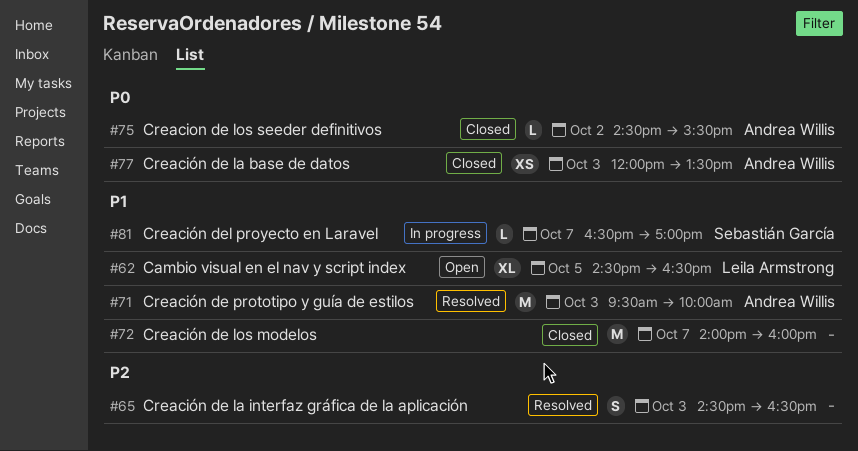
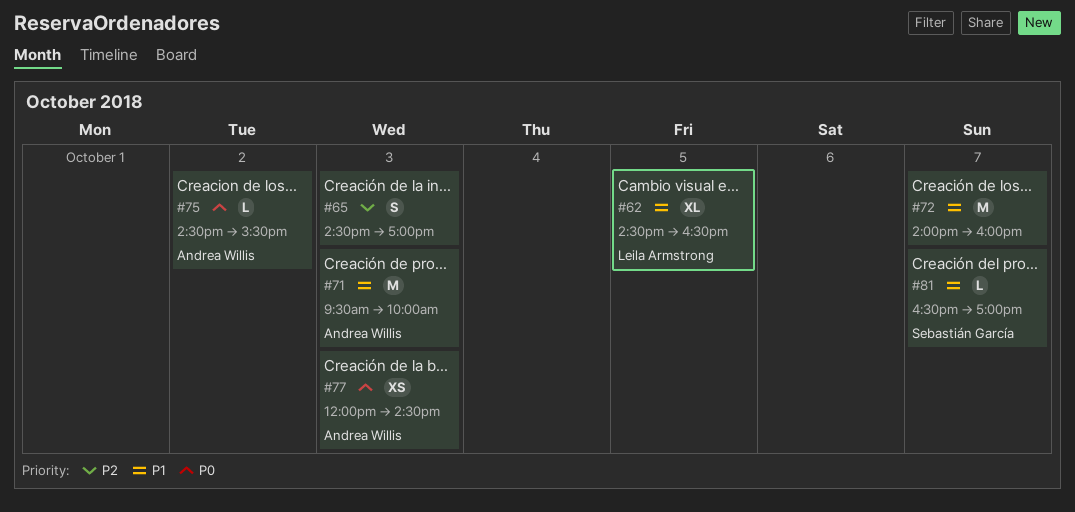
#65, ends: 16:30 -> 17:00
#77, ends: 13:30 -> 14:30

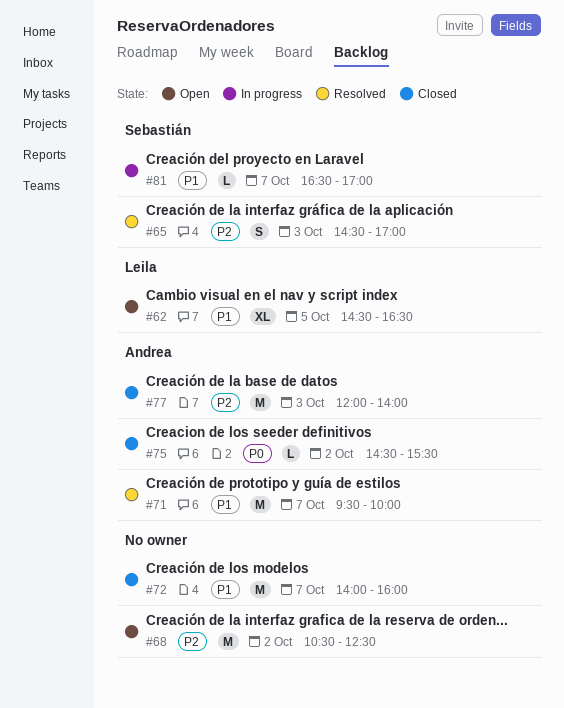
#65, owner: none -> Sebastián García
#68: none -> present
#71, day: Oct 3 -> Oct 7
#77, priority: P0 -> P2
#77, estimate: XS -> M
#77, ends: 14:30 -> 14:00

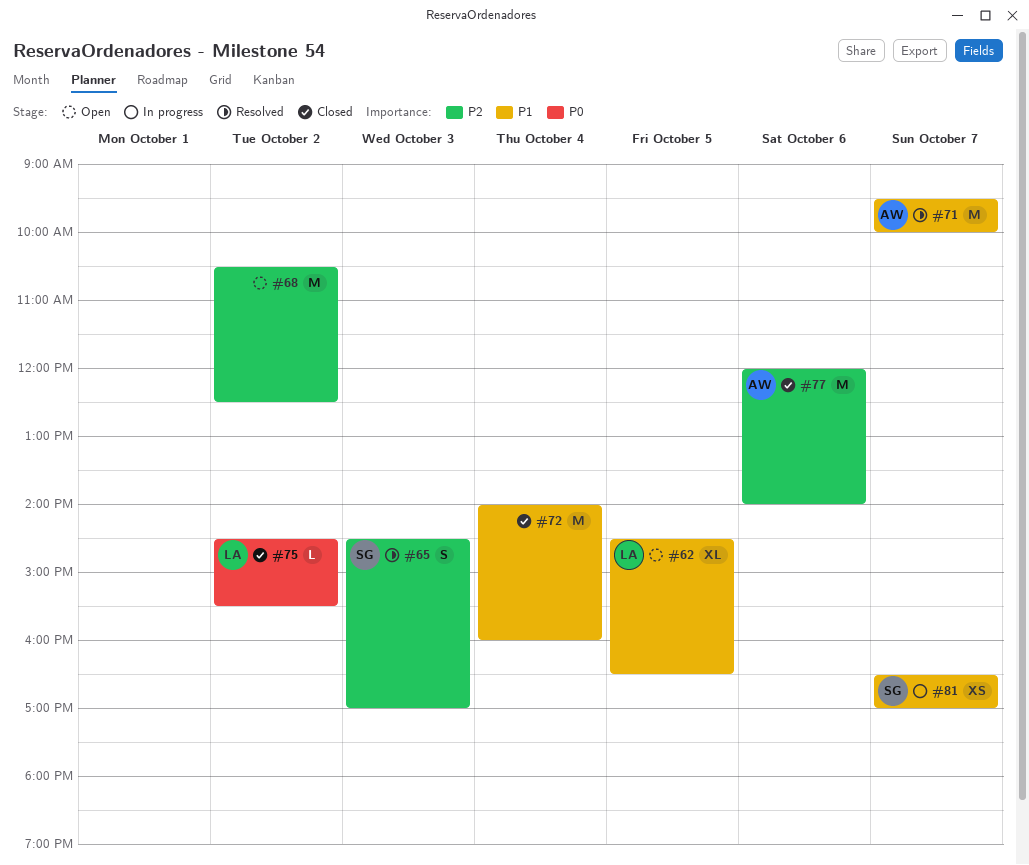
#72, day: Oct 7 -> Oct 4
#75, owner: Andrea -> Leila
#77, day: Oct 3 -> Oct 6
#81, estimate: L -> XS

